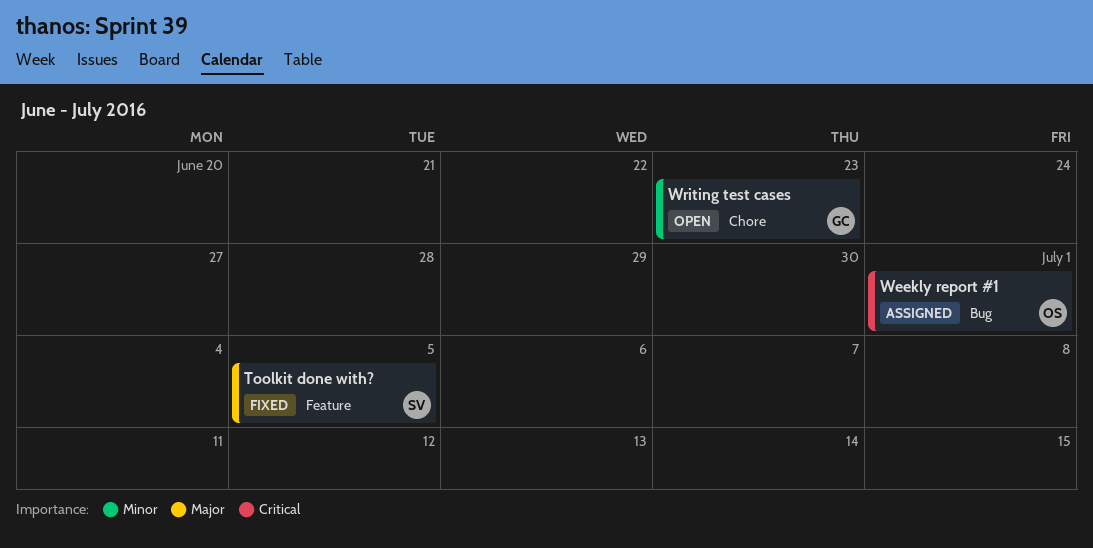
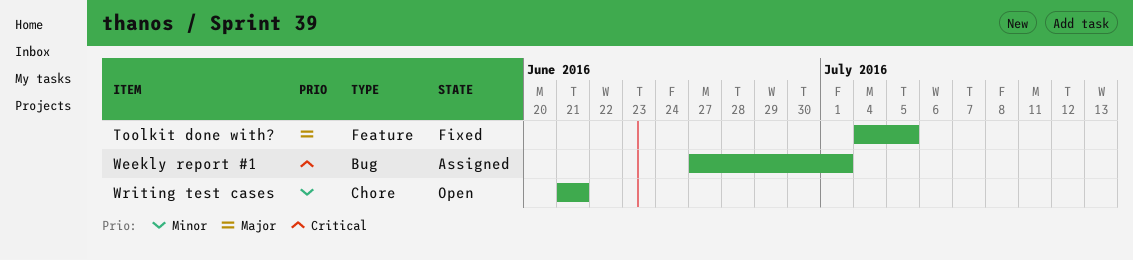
Writing test cases, due: Jun 23 -> Jun 21

